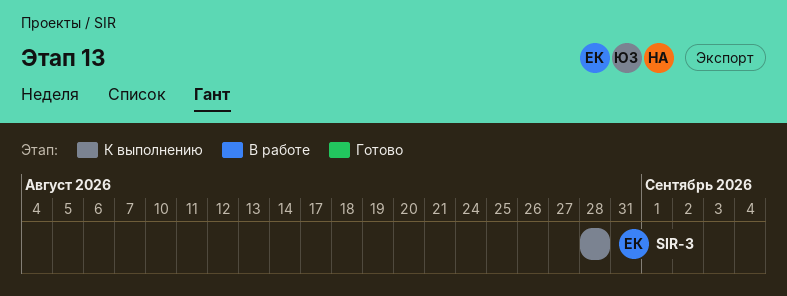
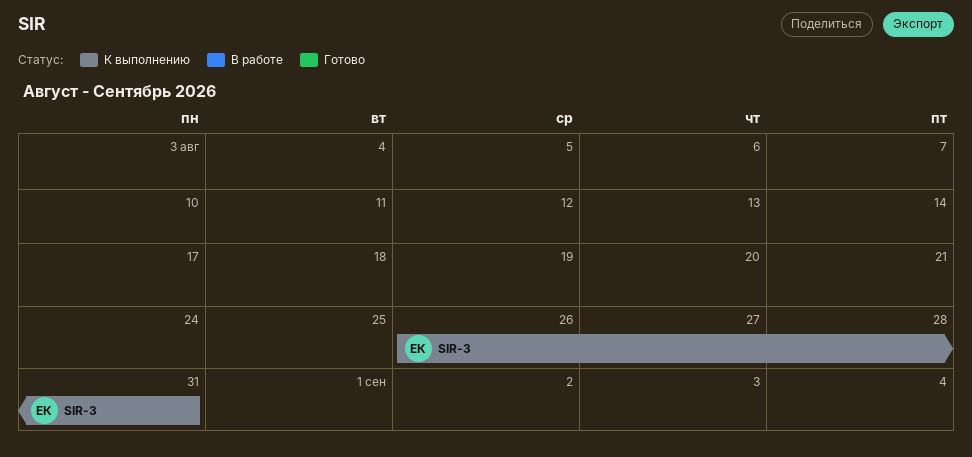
SIR-3, start: Aug 28 -> Aug 26
SIR-3, due: Aug 28 -> Aug 31

